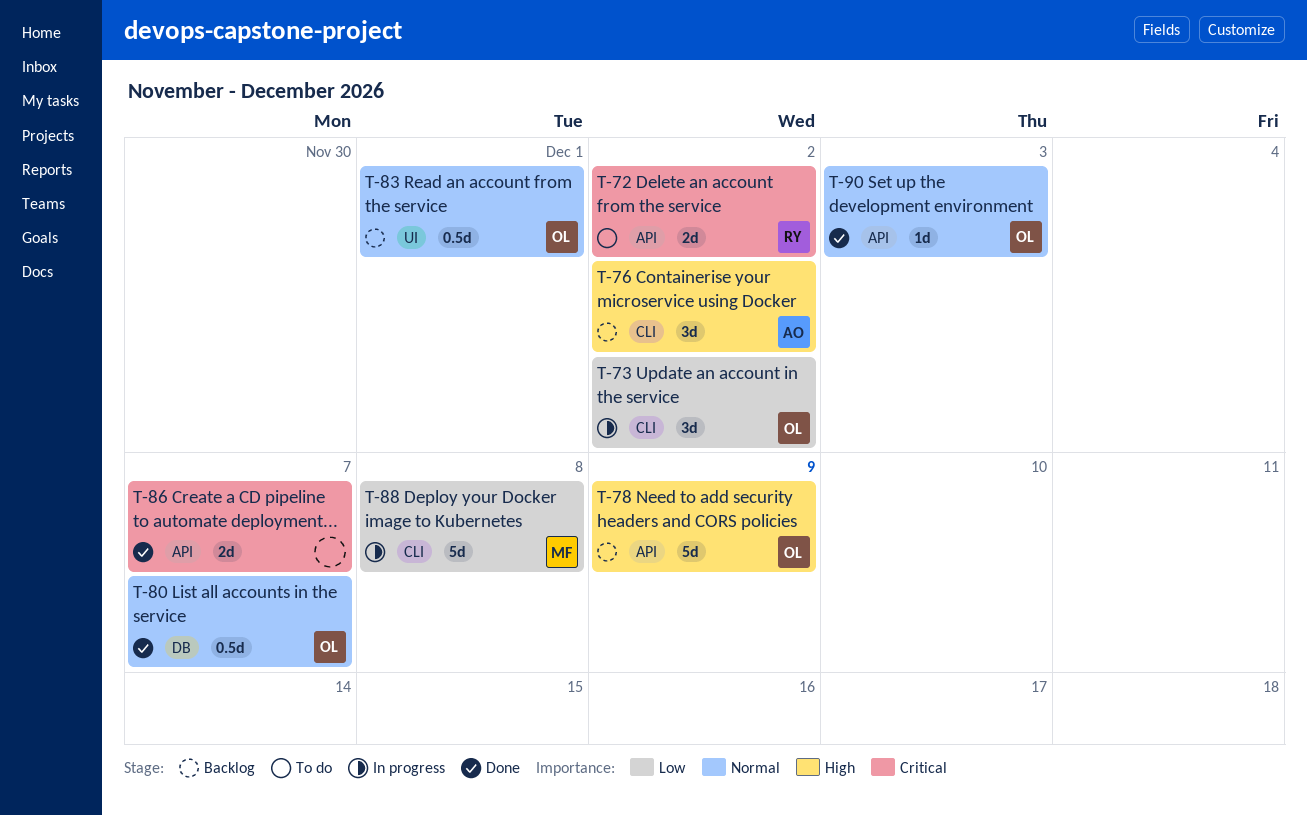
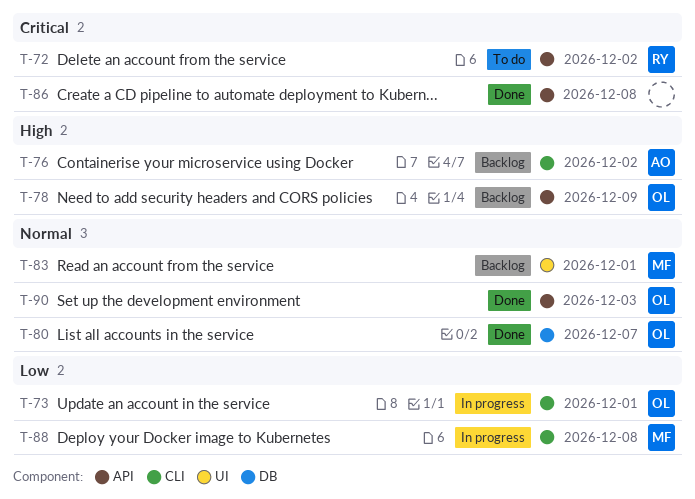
T-73, due: Dec 2 -> Dec 1
T-83, owner: OL -> MF
T-86, due: Dec 7 -> Dec 8

